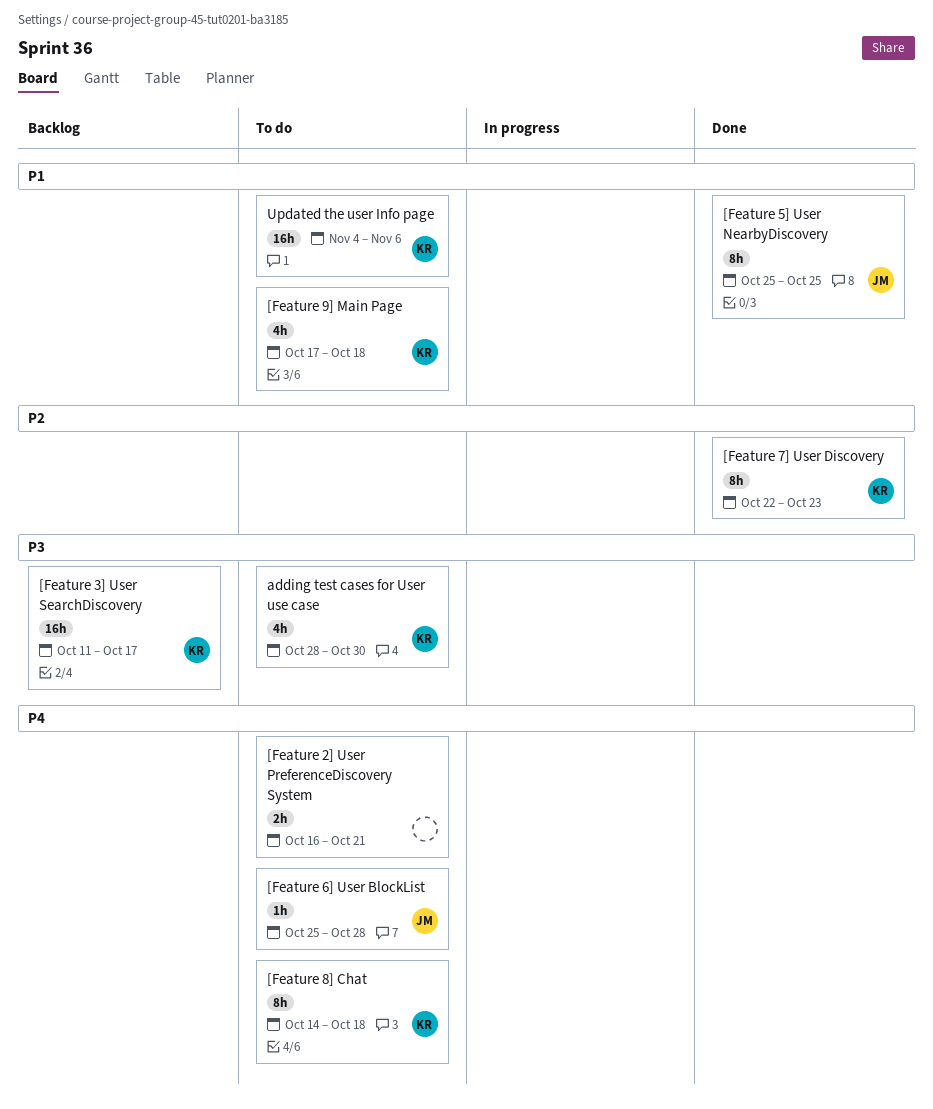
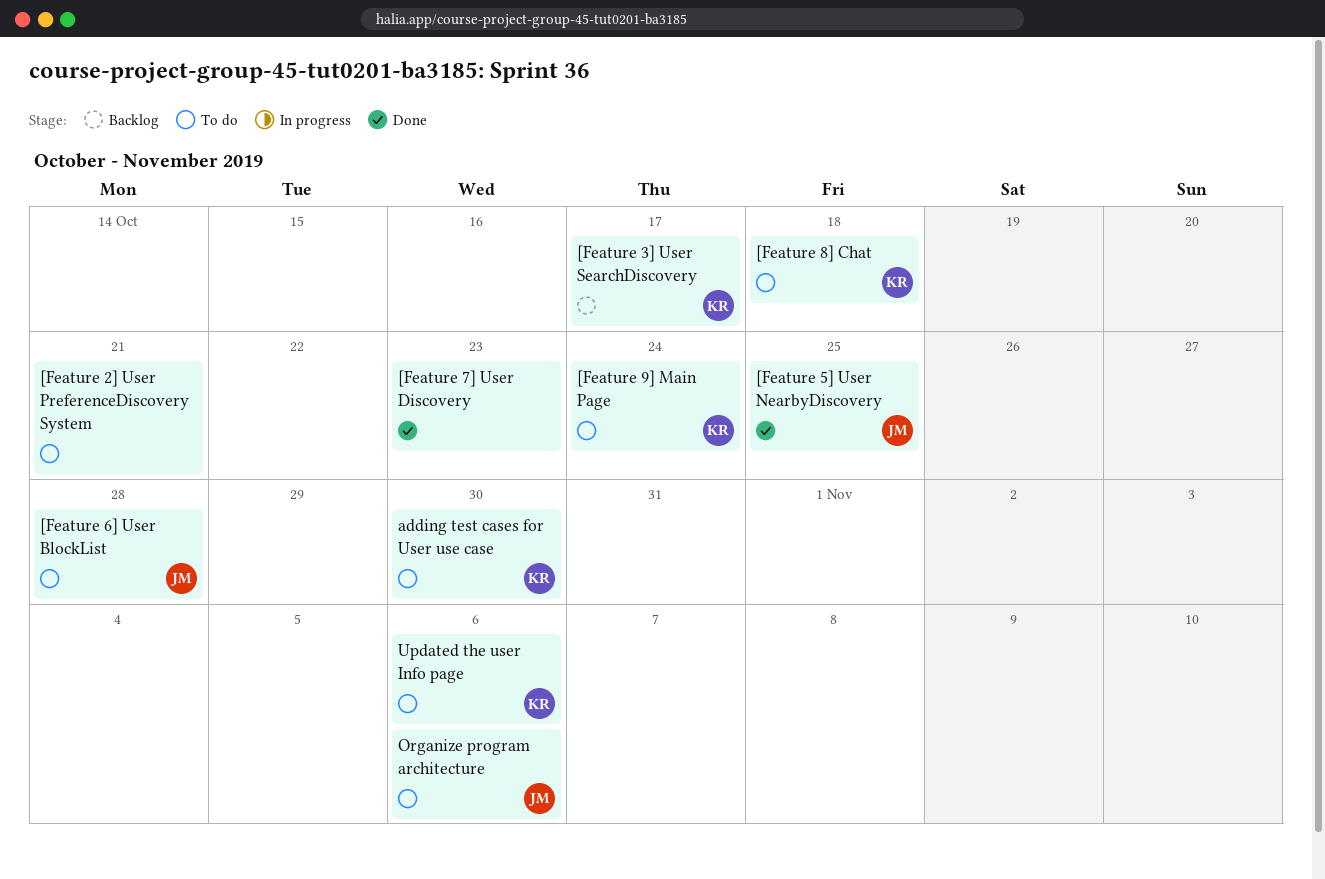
[Feature 7] User Discovery, owner: KR -> none
[Feature 9] Main Page, due: Oct 18 -> Oct 24
Organize program architecture: none -> present

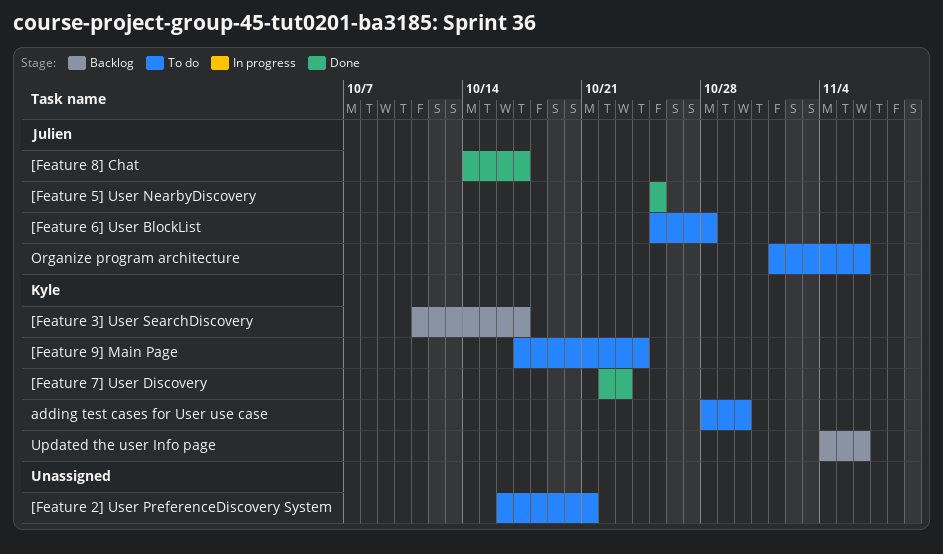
[Feature 7] User Discovery, owner: none -> Kyle
[Feature 8] Chat, status: To do -> Done
[Feature 8] Chat, owner: Kyle -> Julien
[Feature 8] Chat, due: Oct 18 -> Oct 17
Updated the user Info page, status: To do -> Backlog

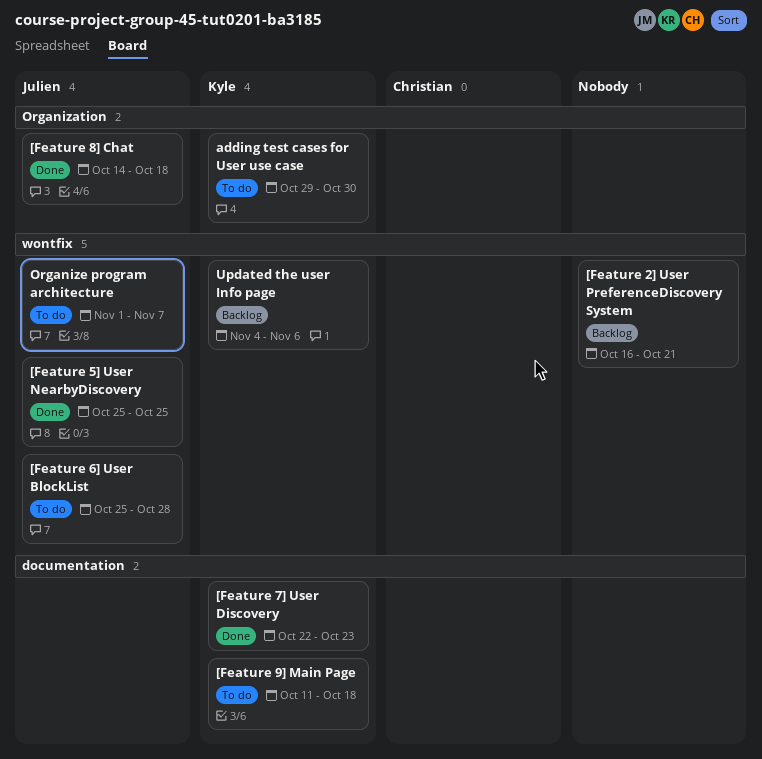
[Feature 2] User PreferenceDiscovery System, status: To do -> Backlog
[Feature 3] User SearchDiscovery: present -> none
[Feature 8] Chat, due: Oct 17 -> Oct 18
[Feature 9] Main Page, start: Oct 17 -> Oct 11
[Feature 9] Main Page, due: Oct 24 -> Oct 18
adding test cases for User use case, start: Oct 28 -> Oct 29
Organize program architecture, due: Nov 6 -> Nov 7

